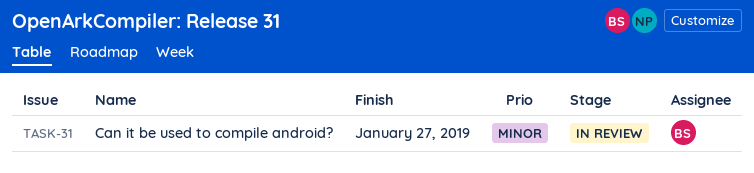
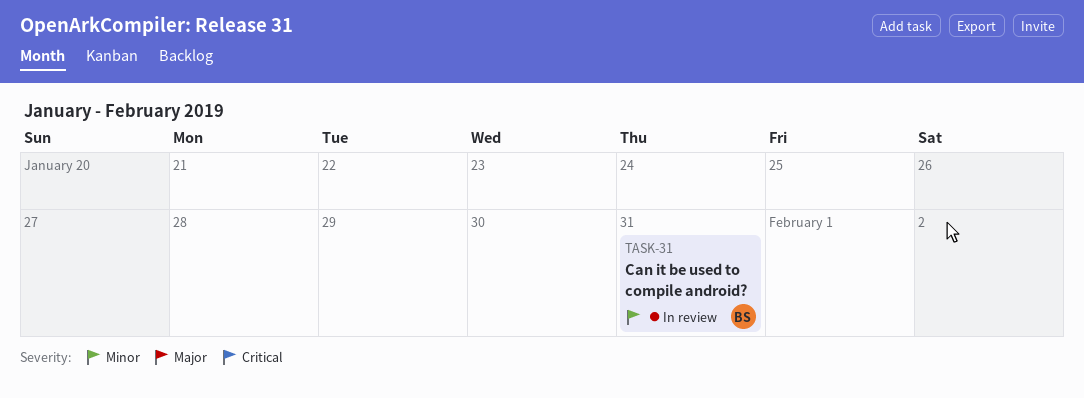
TASK-31, due: Jan 27 -> Jan 31

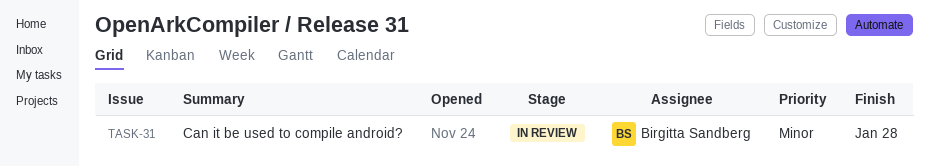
TASK-31, due: Jan 31 -> Jan 28

